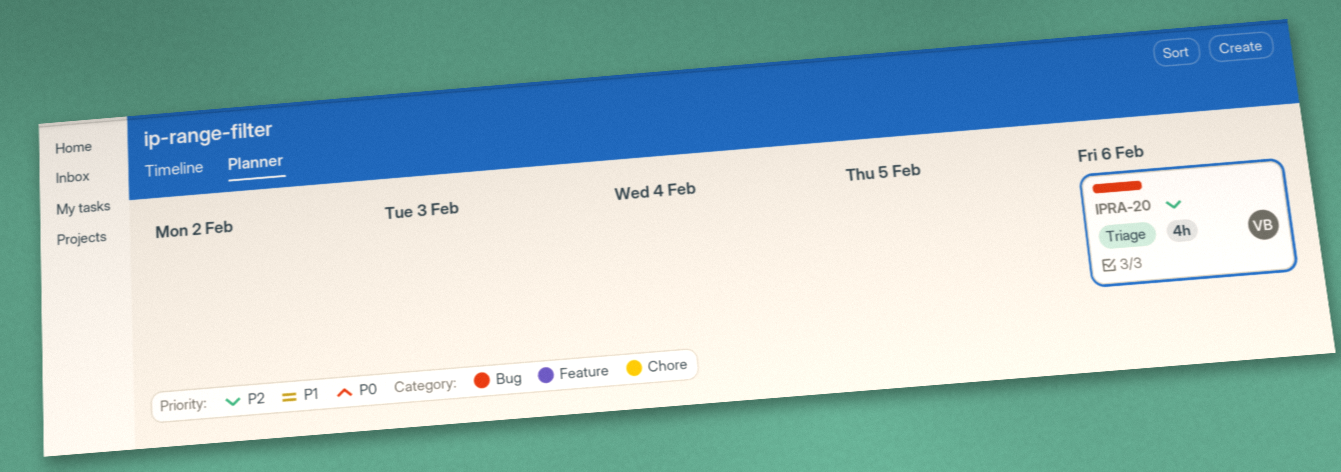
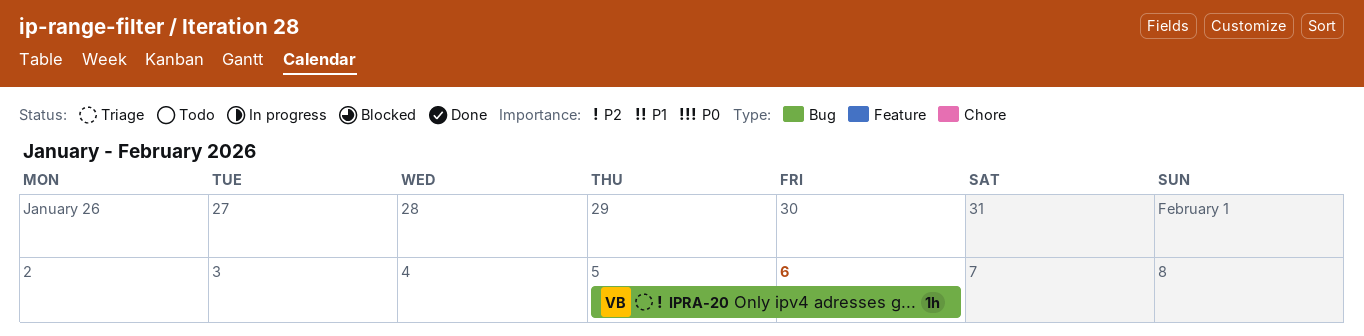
IPRA-20, estimate: 4h -> 1h

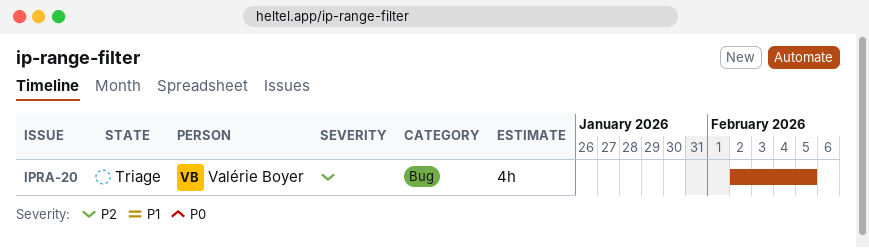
IPRA-20, estimate: 1h -> 4h
IPRA-20, start: Feb 5 -> Feb 2
IPRA-20, due: Feb 6 -> Feb 5

